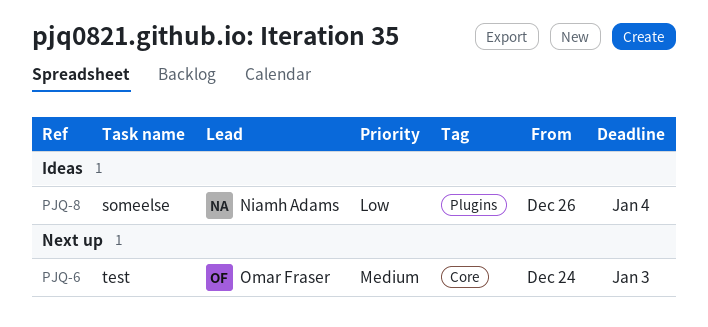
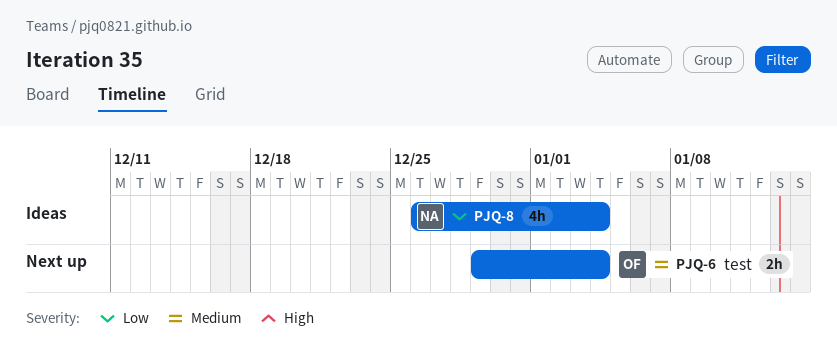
PJQ-6, start: Dec 24 -> Dec 29
PJQ-6, due: Jan 3 -> Jan 4

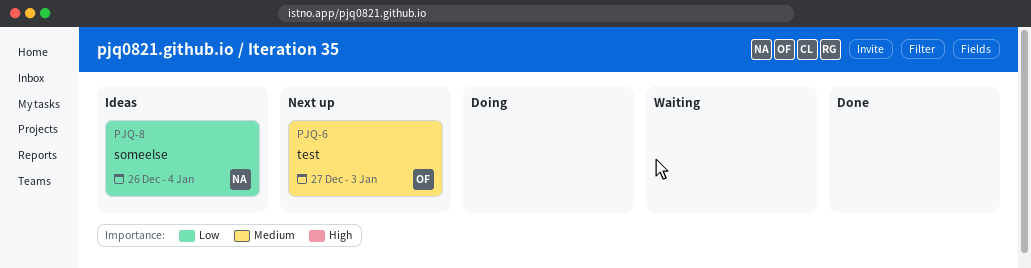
PJQ-6, start: Dec 29 -> Dec 27
PJQ-6, due: Jan 4 -> Jan 3

